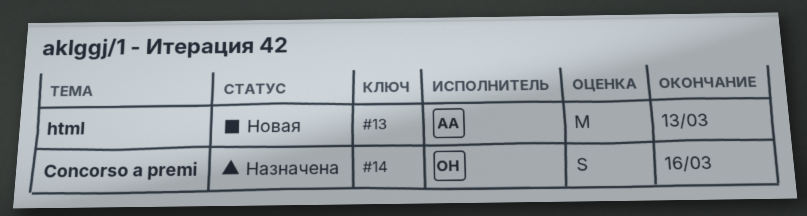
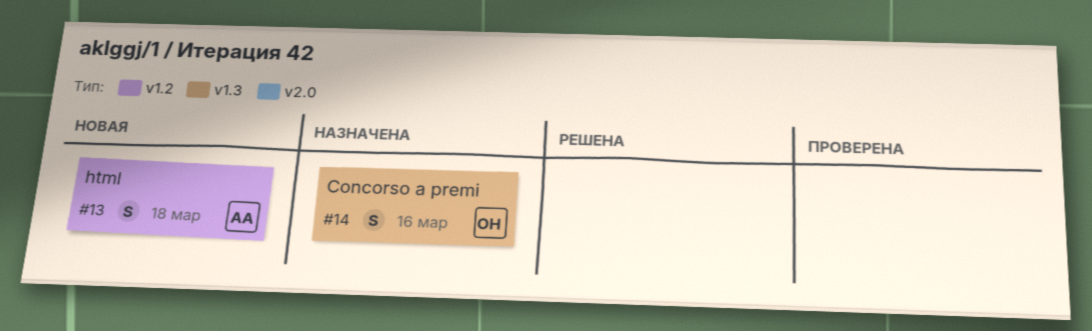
#13, estimate: M -> S
#13, due: Mar 13 -> Mar 18

